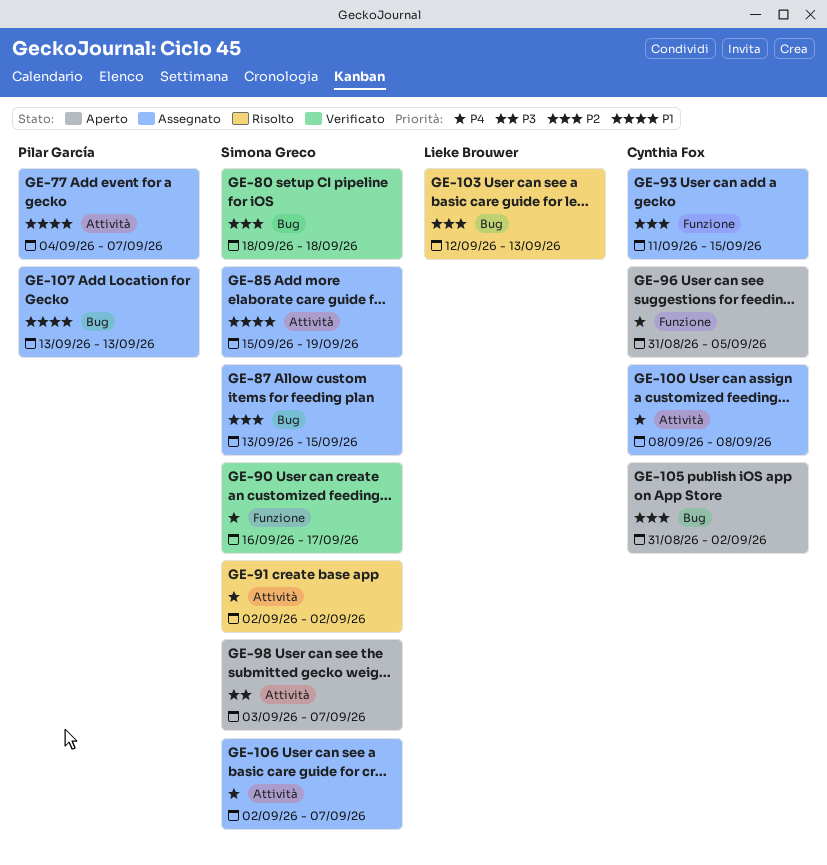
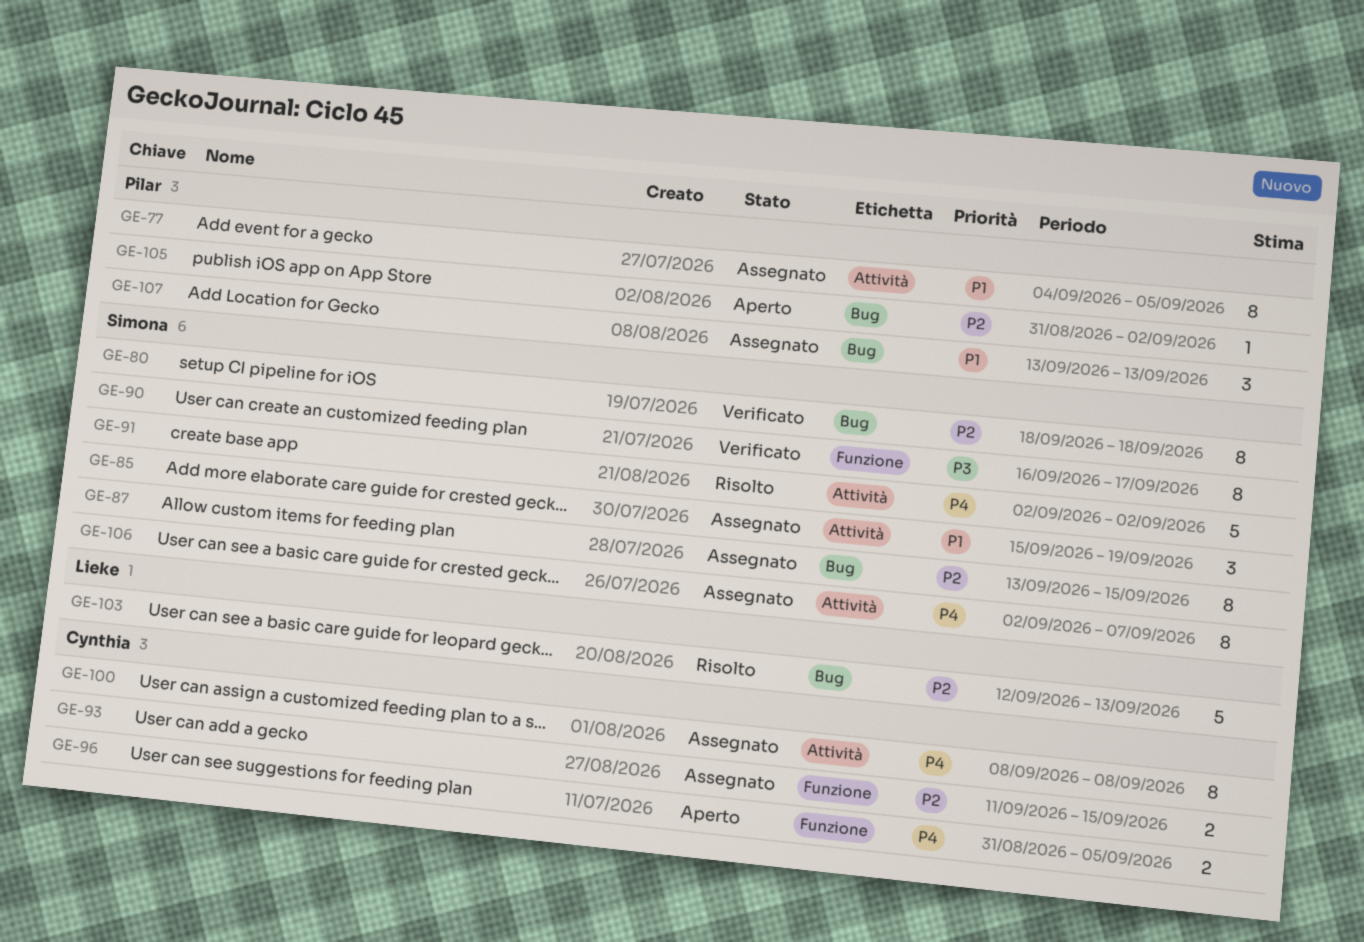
GE-77, due: Sep 7 -> Sep 5
GE-90, priority: P4 -> P3
GE-98: present -> none
GE-105, owner: Cynthia Fox -> Pilar García

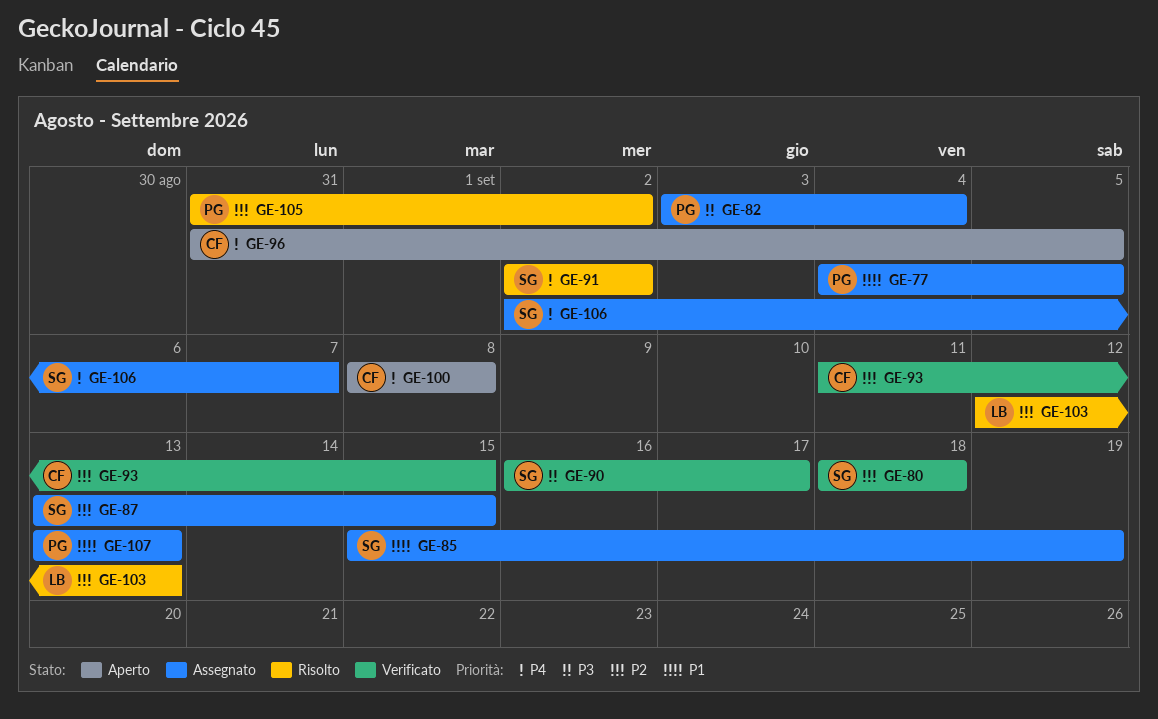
GE-82: none -> present
GE-93, status: Assegnato -> Verificato
GE-100, status: Assegnato -> Aperto
GE-105, status: Aperto -> Risolto

